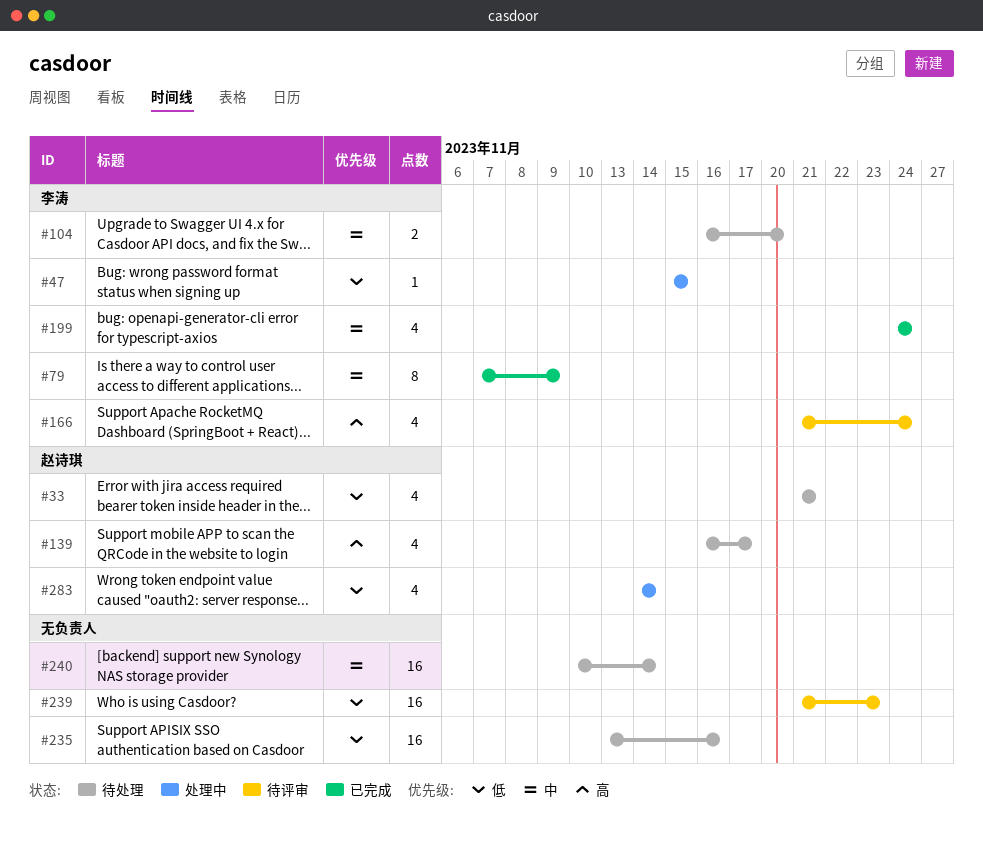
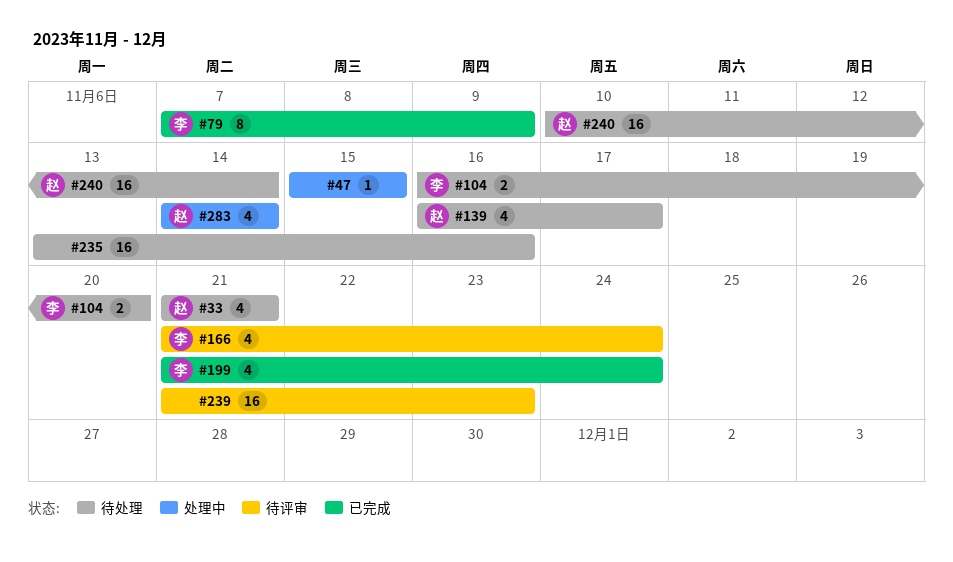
#47, owner: 李涛 -> none
#199, start: Nov 24 -> Nov 21
#240, owner: none -> 赵诗琪

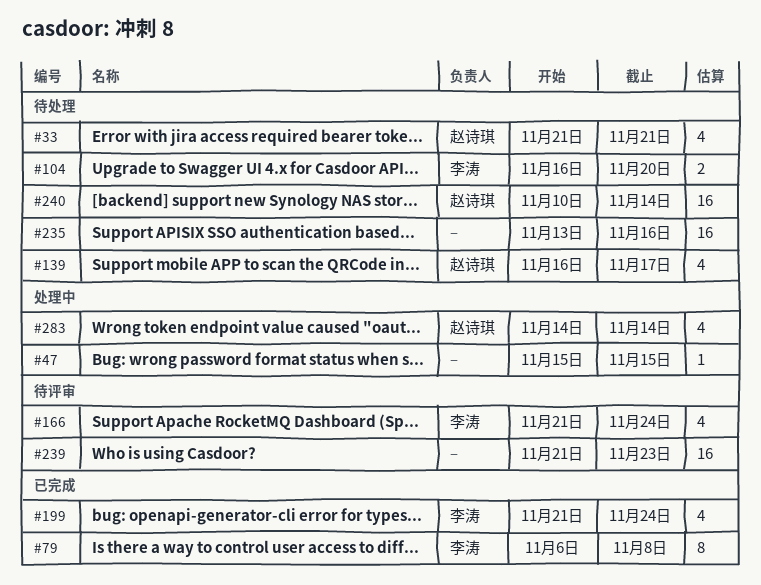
#79, start: Nov 7 -> Nov 6
#79, due: Nov 9 -> Nov 8

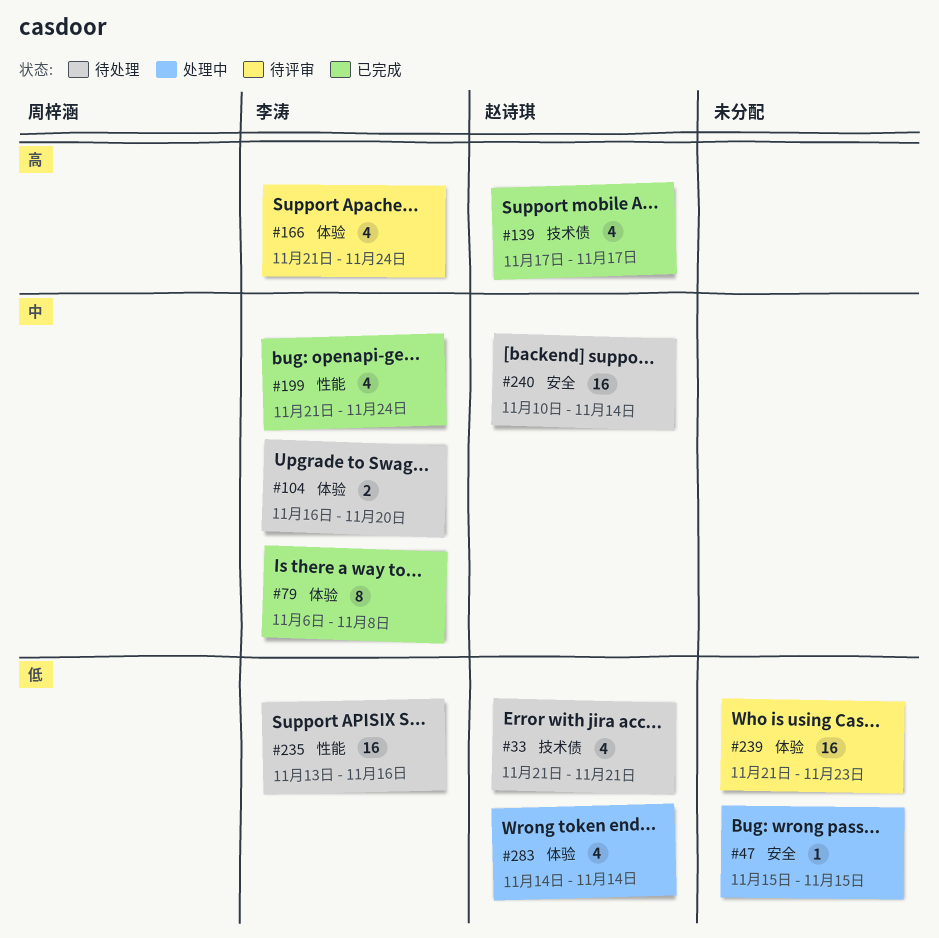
#139, status: 待处理 -> 已完成
#139, start: Nov 16 -> Nov 17
#235, owner: none -> 李涛

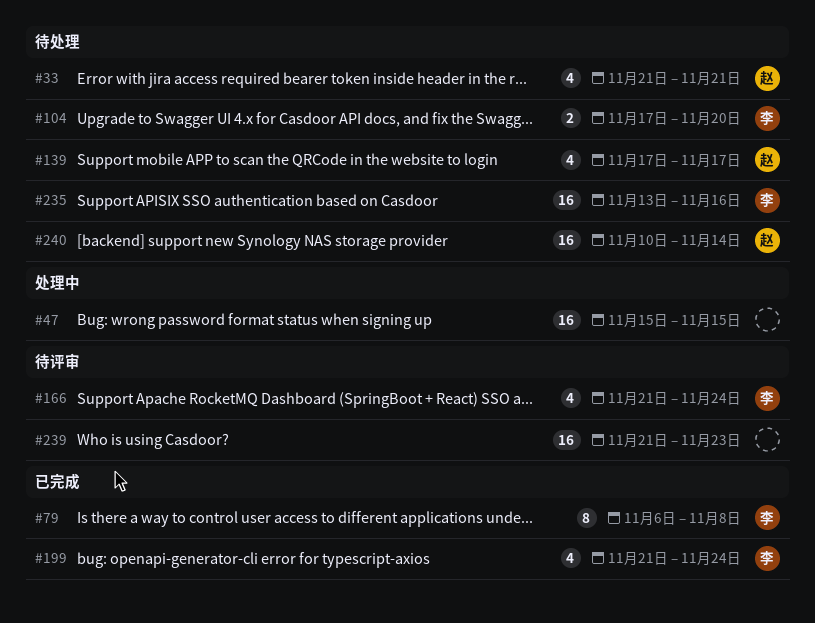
#47, estimate: 1 -> 16
#104, start: Nov 16 -> Nov 17
#139, status: 已完成 -> 待处理
#283: present -> none

